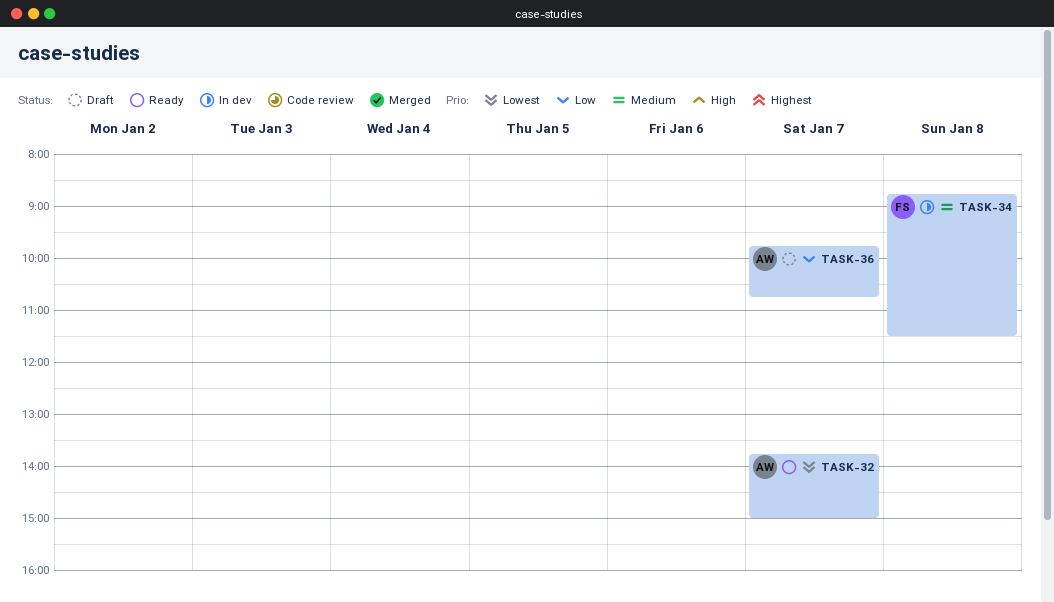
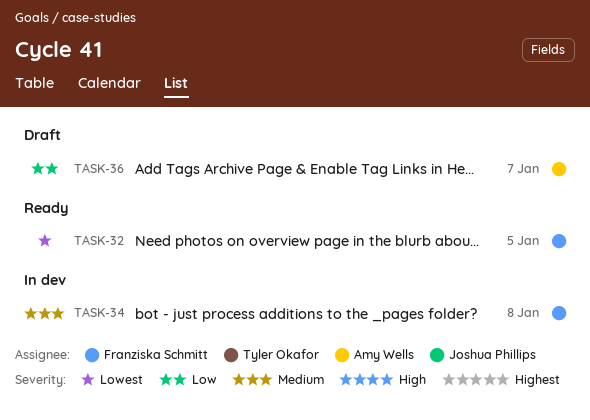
TASK-32, owner: Amy Wells -> Franziska Schmitt
TASK-32, day: Jan 7 -> Jan 5

